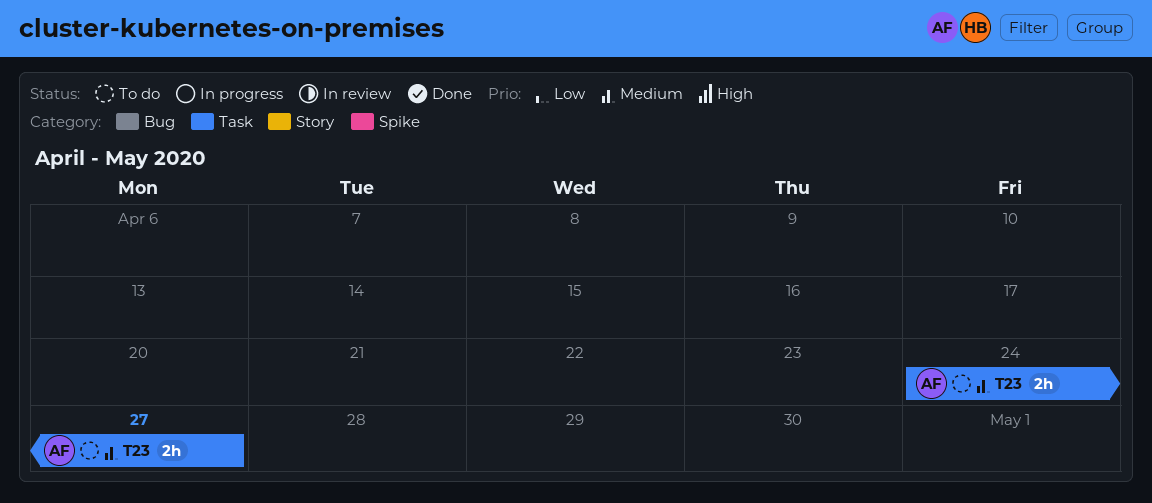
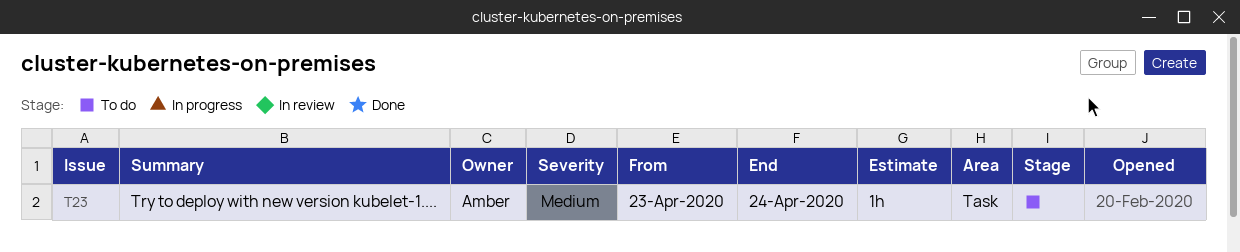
T23, estimate: 2h -> 1h
T23, start: Apr 24 -> Apr 23
T23, due: Apr 27 -> Apr 24

